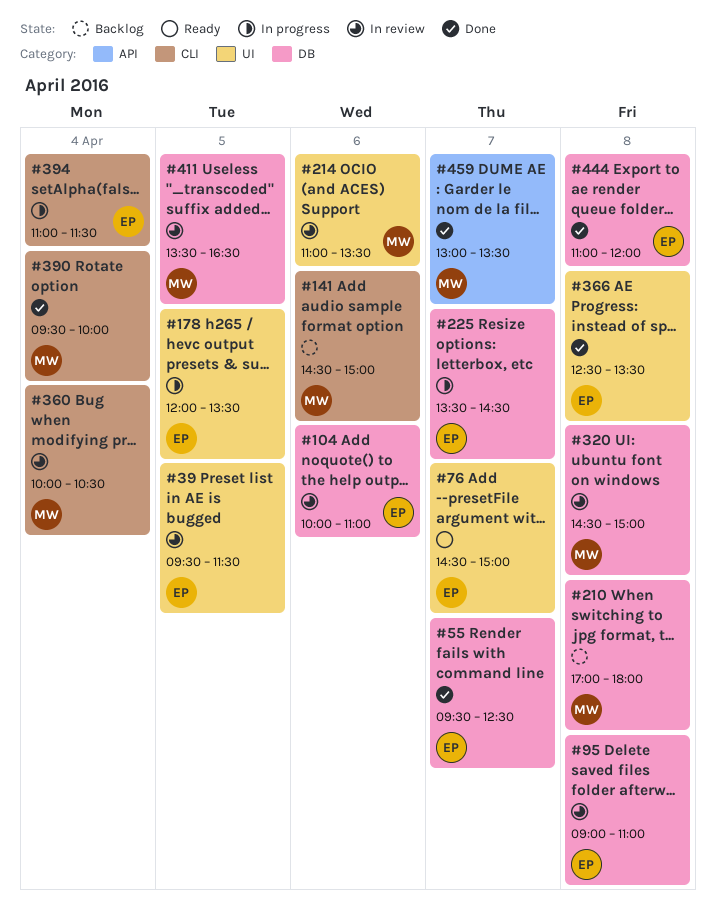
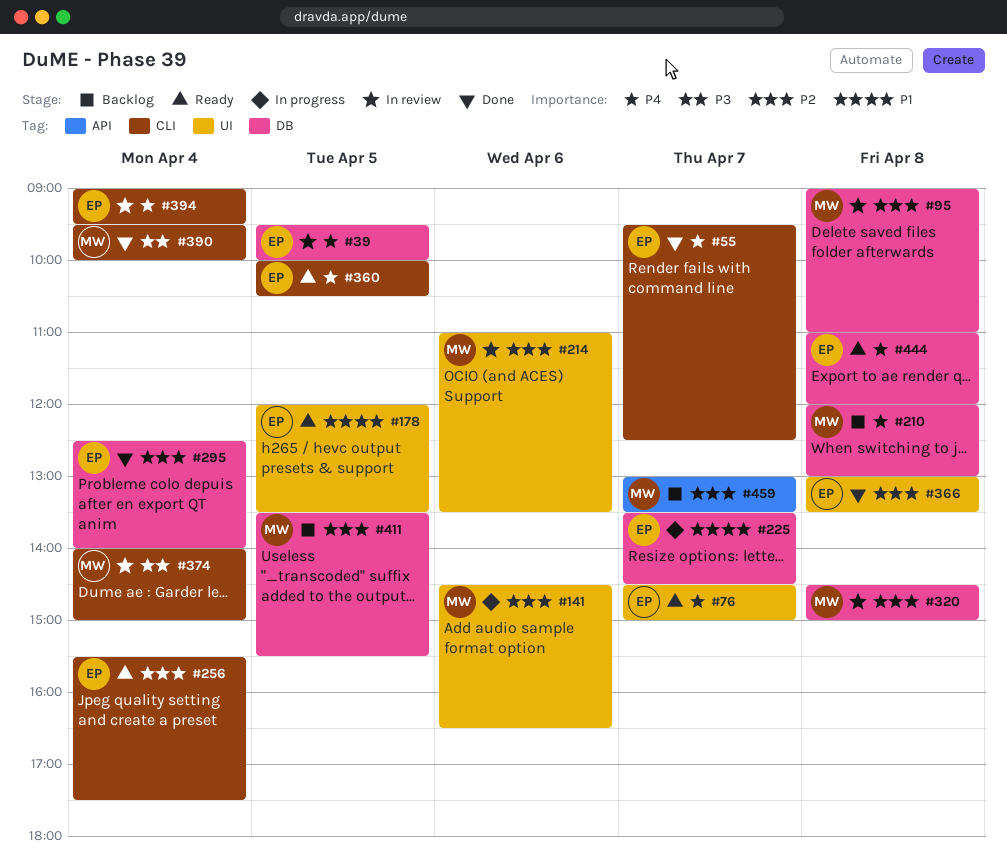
#39, label: UI -> DB
#39, ends: 11:30 -> 10:00
#55, label: DB -> CLI
#95, owner: EP -> MW
#104: present -> none
#141, status: Backlog -> In progress
#141, label: CLI -> UI
#141, ends: 15:00 -> 16:30
#178, status: In progress -> Ready
#210, begins: 17:00 -> 12:00
#210, ends: 18:00 -> 13:00
#256: none -> present
#295: none -> present
#360, status: In review -> Ready
#360, owner: MW -> EP
#360, day: Apr 4 -> Apr 5
#366, begins: 12:30 -> 13:00
#374: none -> present
#394, status: In progress -> In review
#394, begins: 11:00 -> 09:00
#394, ends: 11:30 -> 09:30
#411, status: In review -> Backlog
#411, ends: 16:30 -> 15:30
#444, status: Done -> Ready
#459, status: Done -> Backlog

